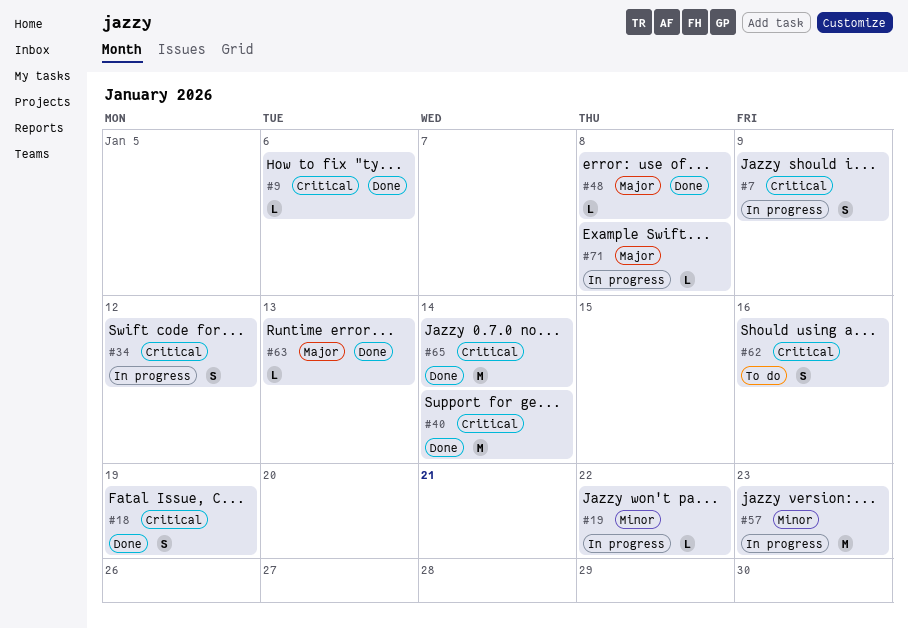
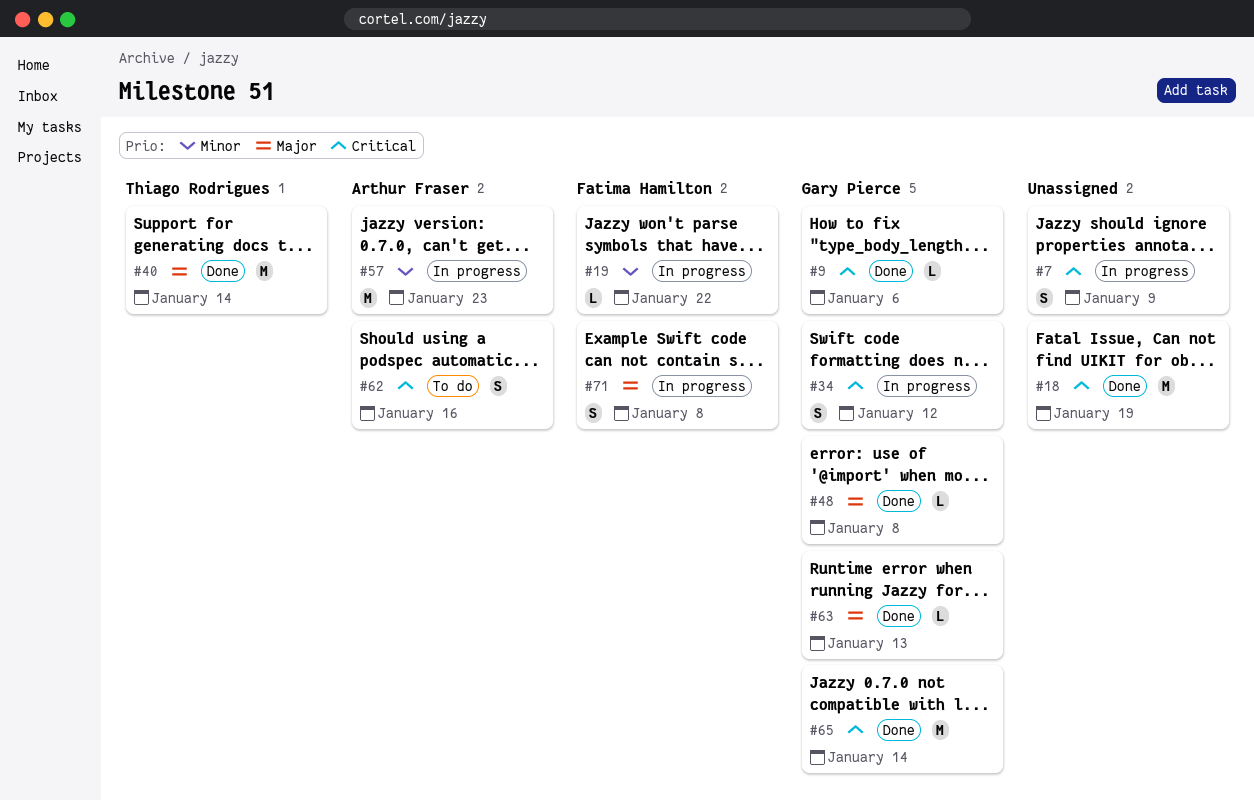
#18, estimate: S -> M
#40, priority: Critical -> Major
#71, estimate: L -> S

